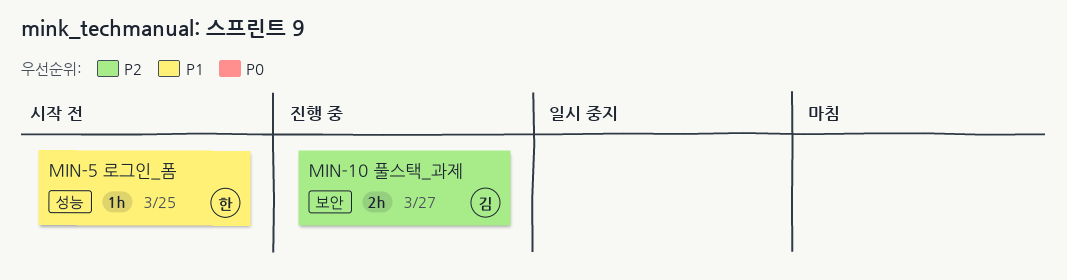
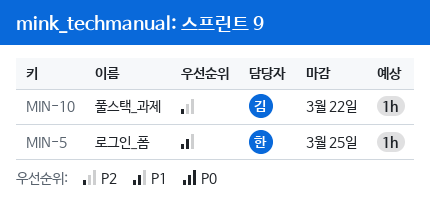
MIN-10, estimate: 2h -> 1h
MIN-10, due: Mar 27 -> Mar 22

